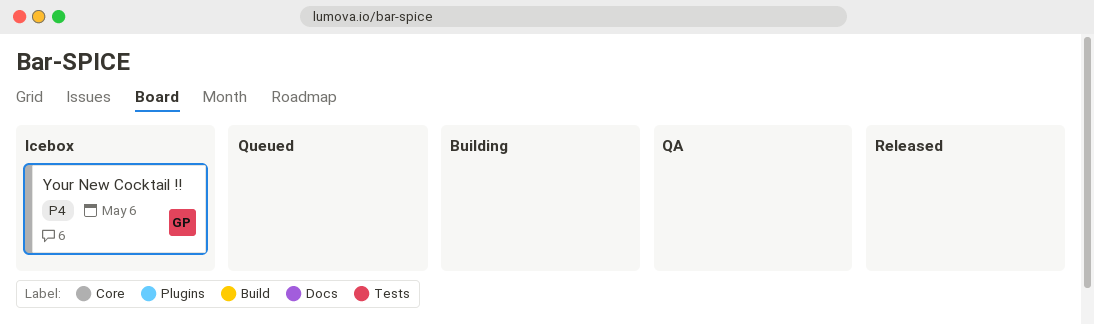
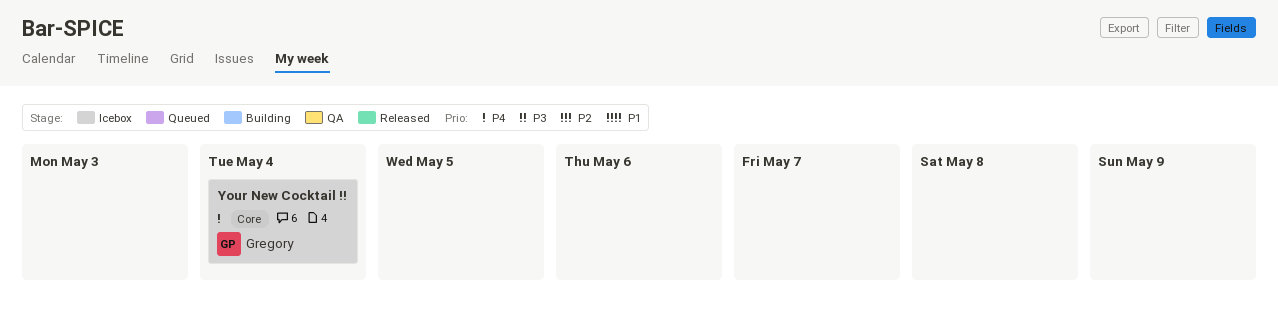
Your New Cocktail !!, due: May 6 -> May 4

